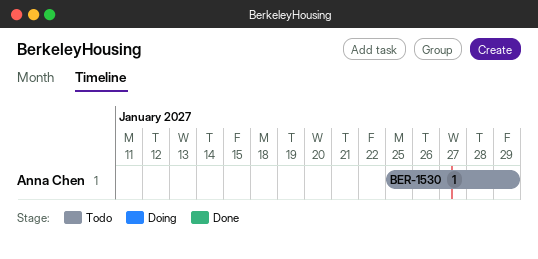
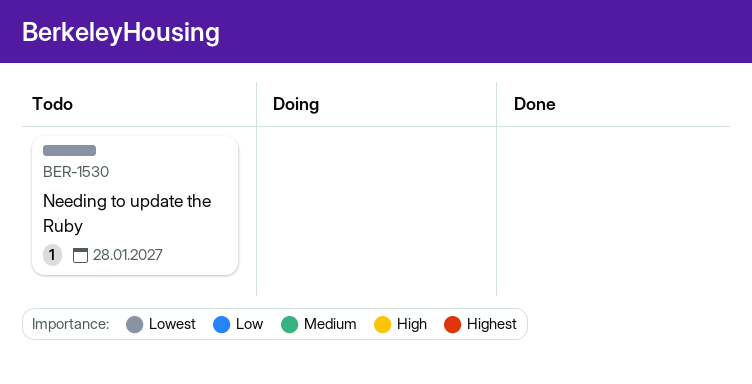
BER-1530, due: Jan 29 -> Jan 28

